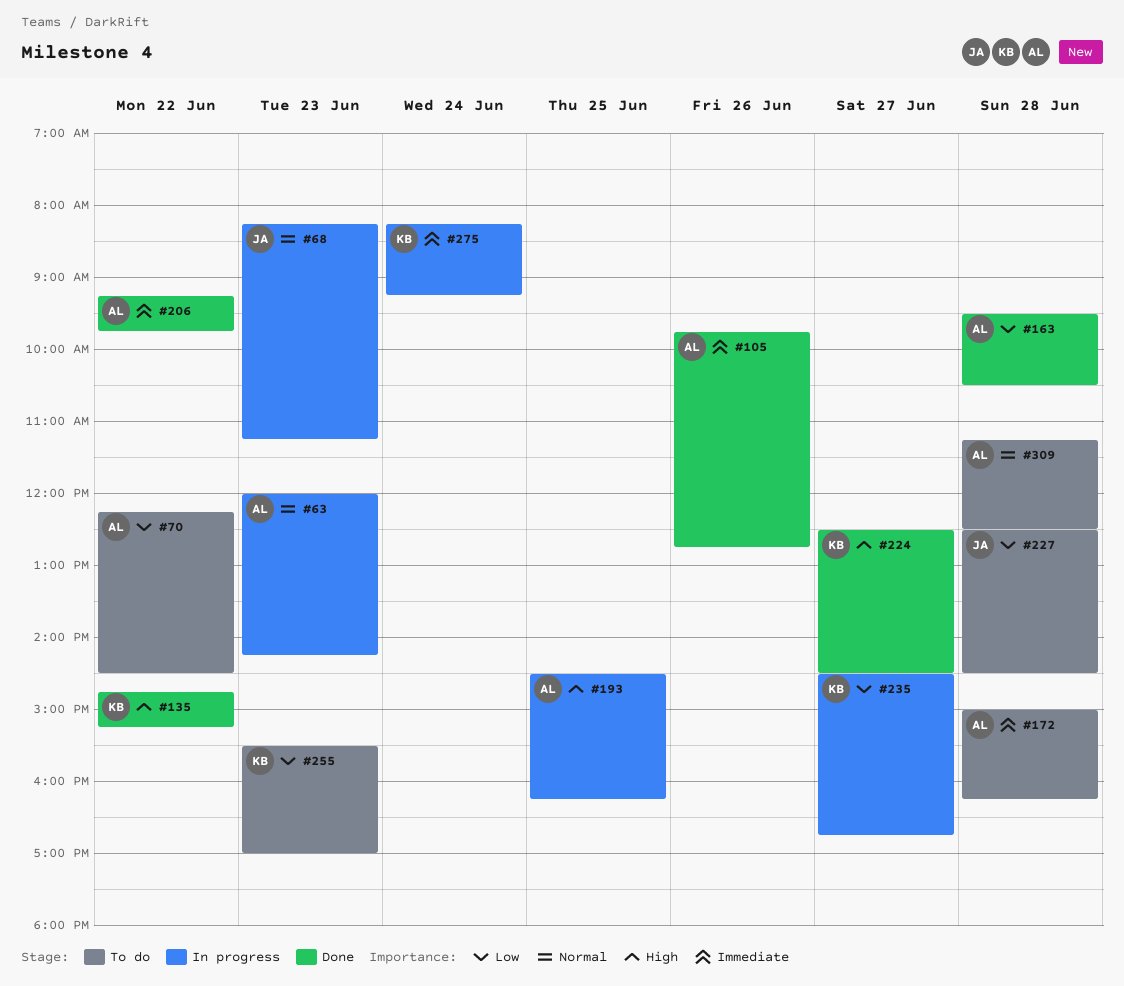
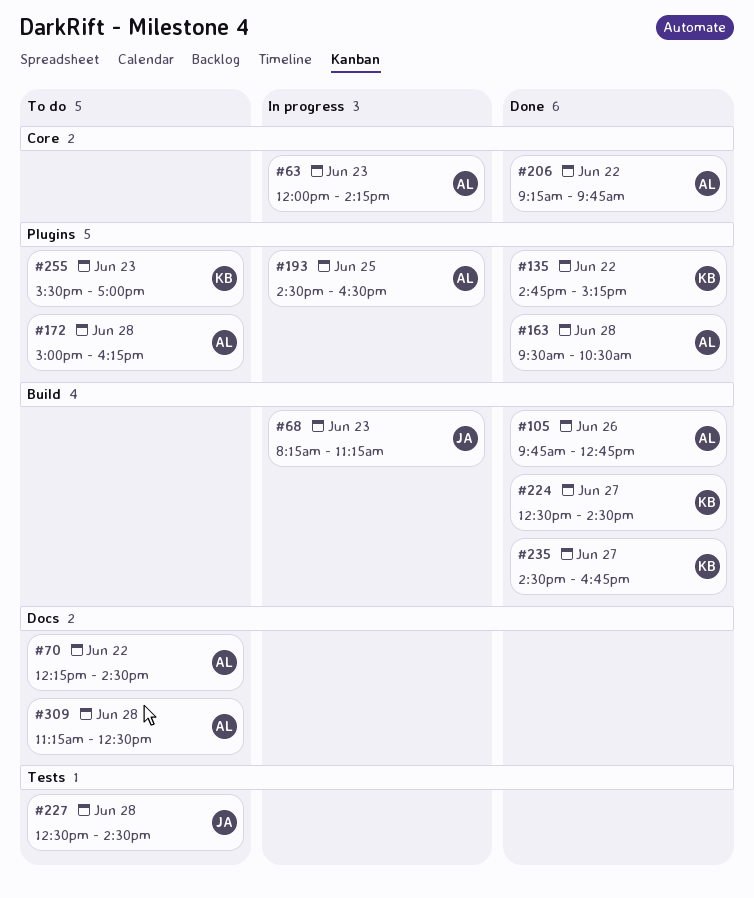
#193, ends: 16:15 -> 16:30
#235, status: In progress -> Done
#275: present -> none

